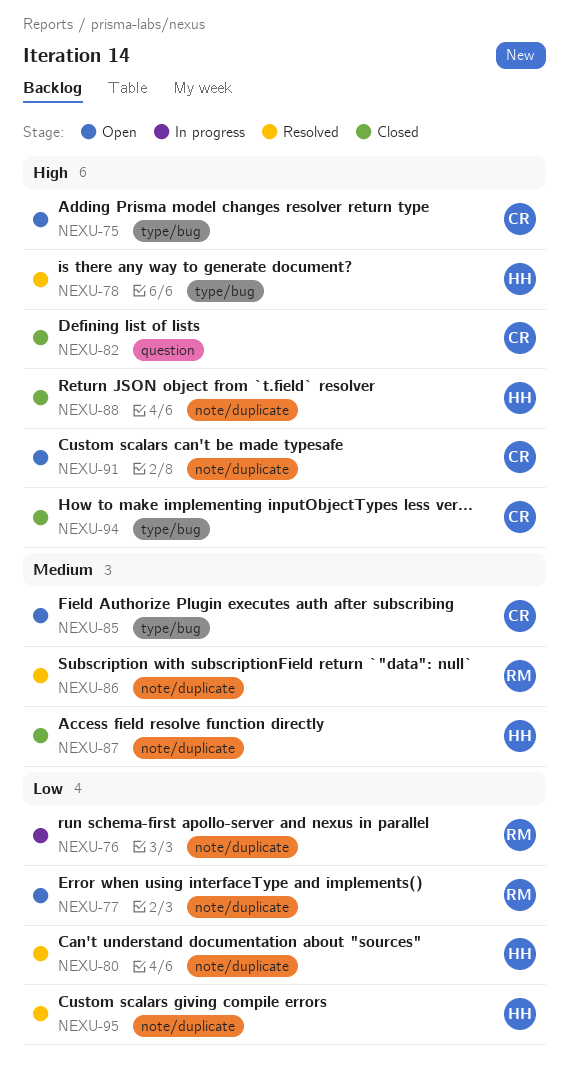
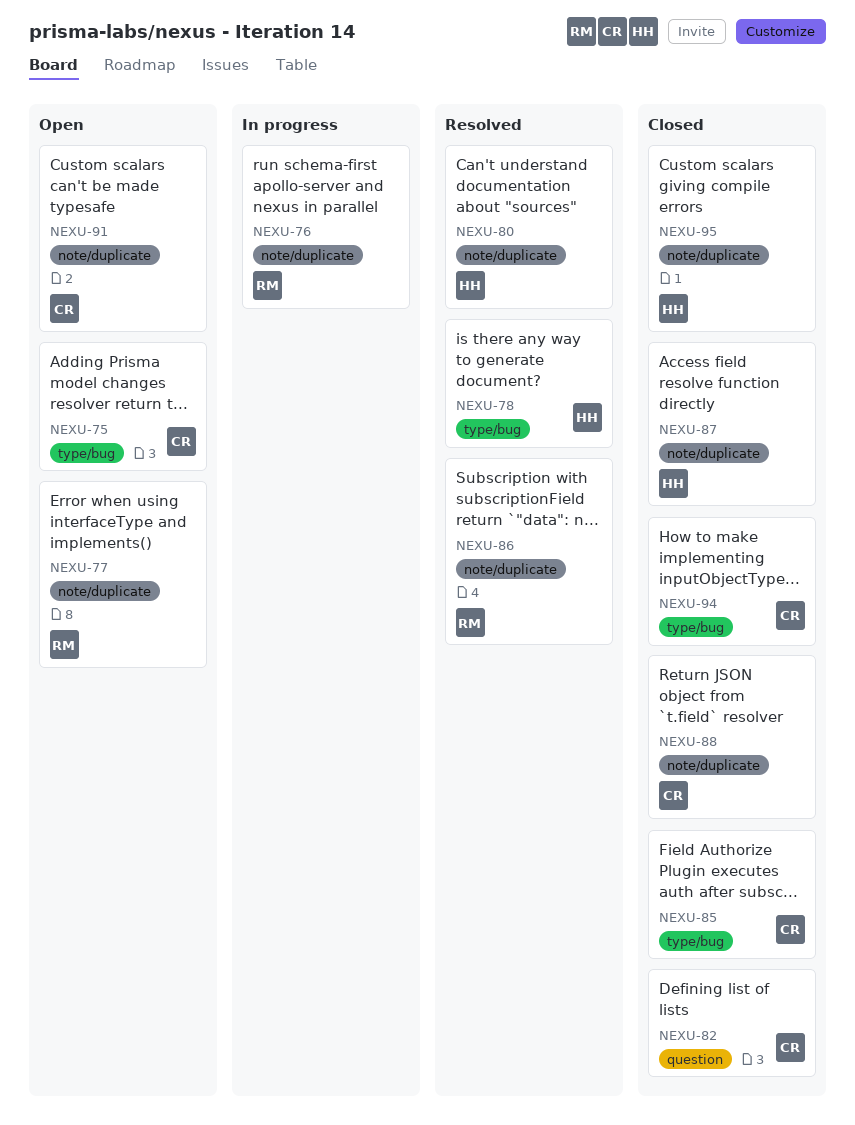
NEXU-85, status: Open -> Closed
NEXU-88, owner: HH -> CR
NEXU-95, status: Resolved -> Closed

